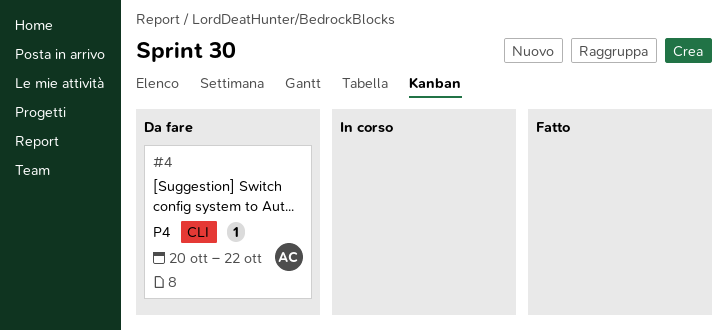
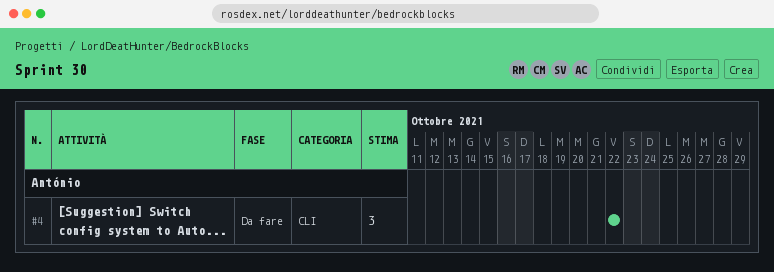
#4, estimate: 1 -> 3
#4, start: Oct 20 -> Oct 22

